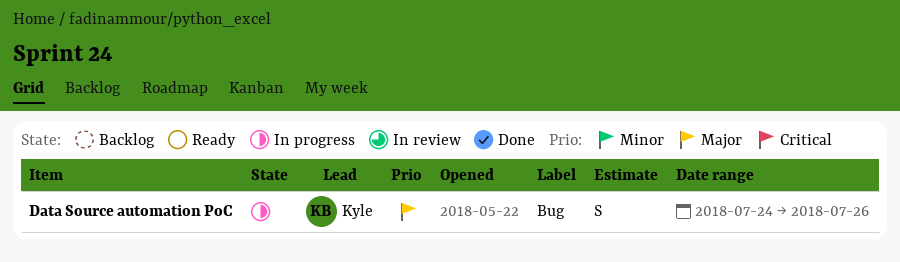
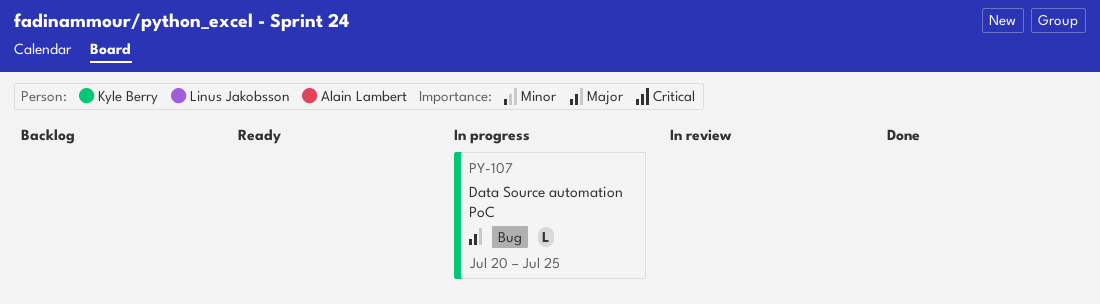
Data Source automation PoC, estimate: S -> L
Data Source automation PoC, start: Jul 24 -> Jul 20
Data Source automation PoC, due: Jul 26 -> Jul 25

